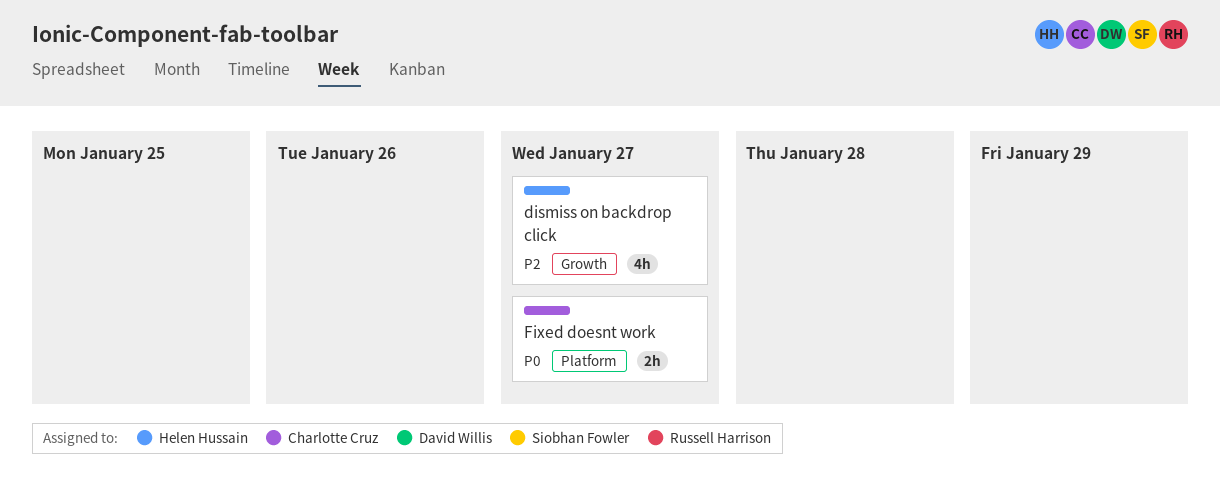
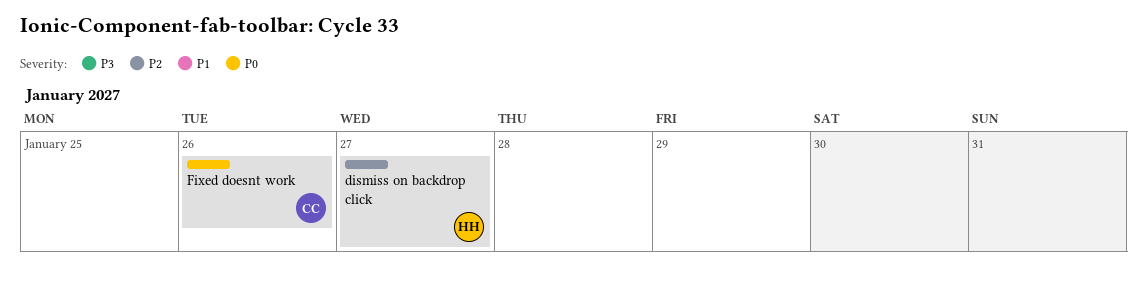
Fixed doesnt work, due: Jan 27 -> Jan 26

